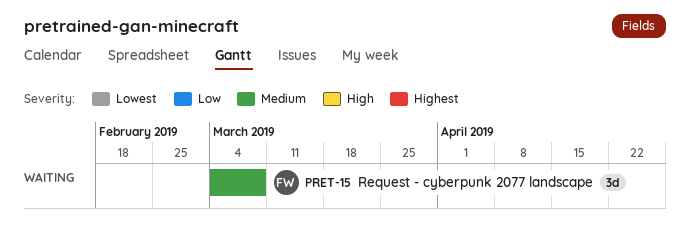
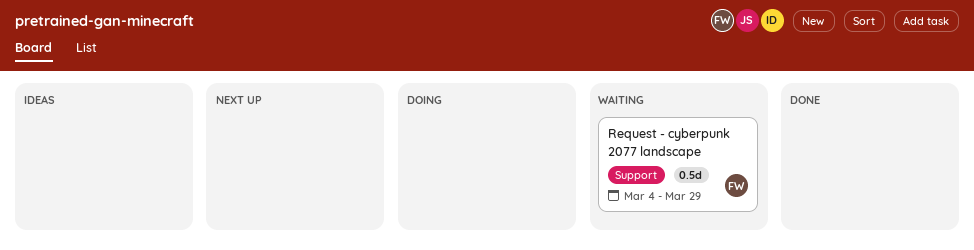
Request - cyberpunk 2077 landscape, estimate: 3d -> 0.5d
Request - cyberpunk 2077 landscape, due: Mar 8 -> Mar 29

